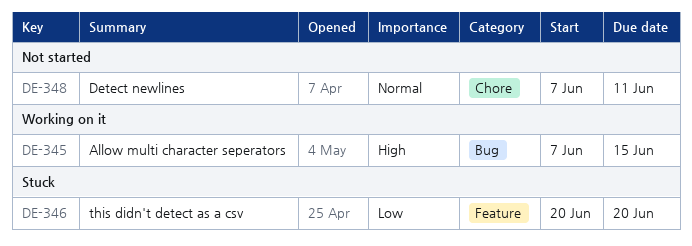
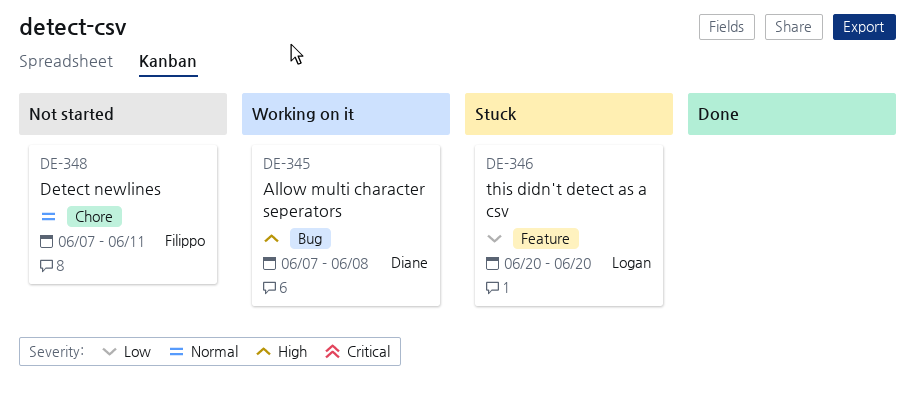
DE-345, due: Jun 15 -> Jun 8

